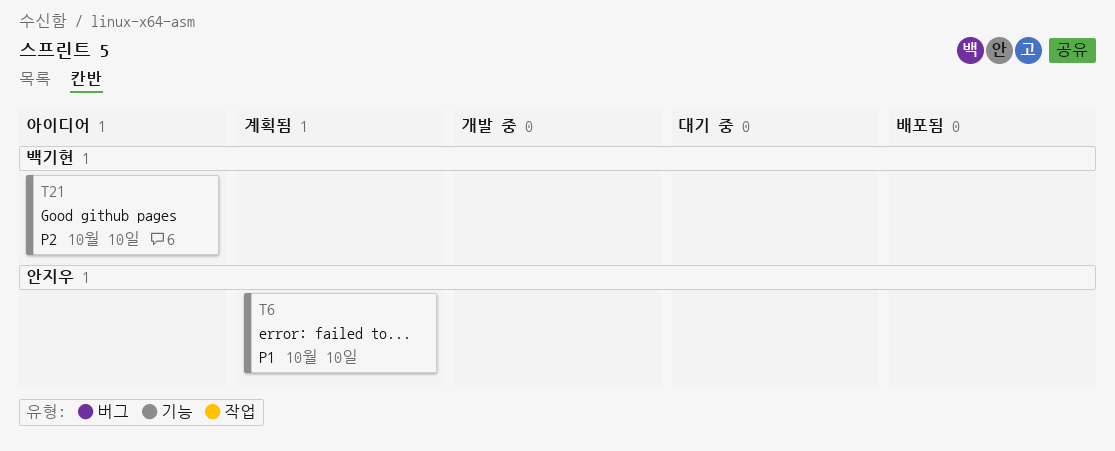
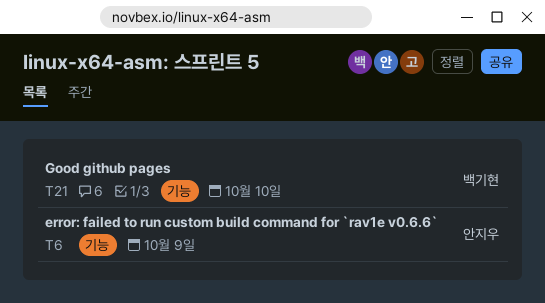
T6, due: Oct 10 -> Oct 9

